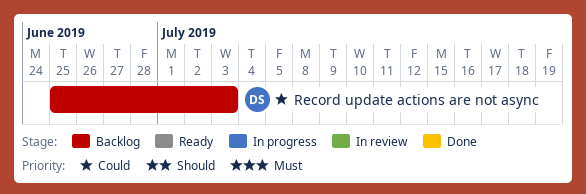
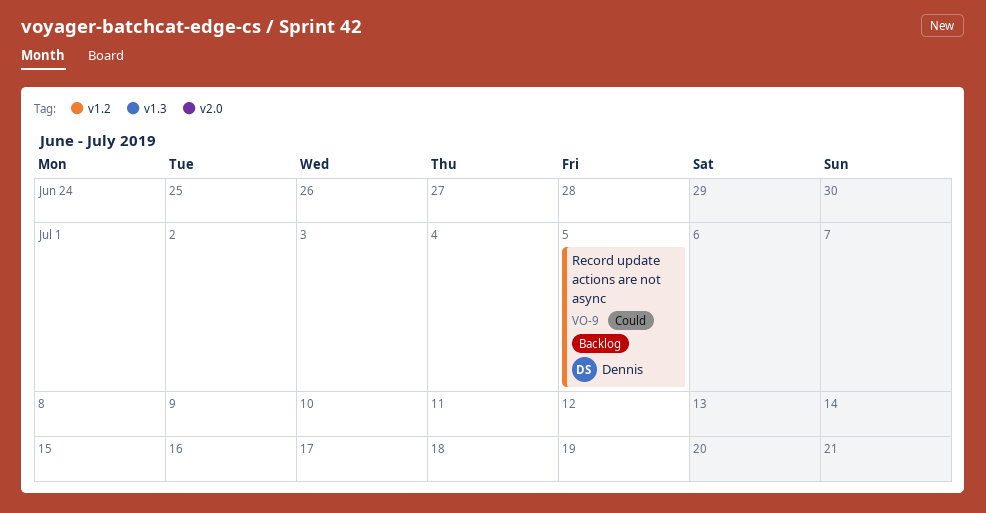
Record update actions are not async, due: Jul 3 -> Jul 5

